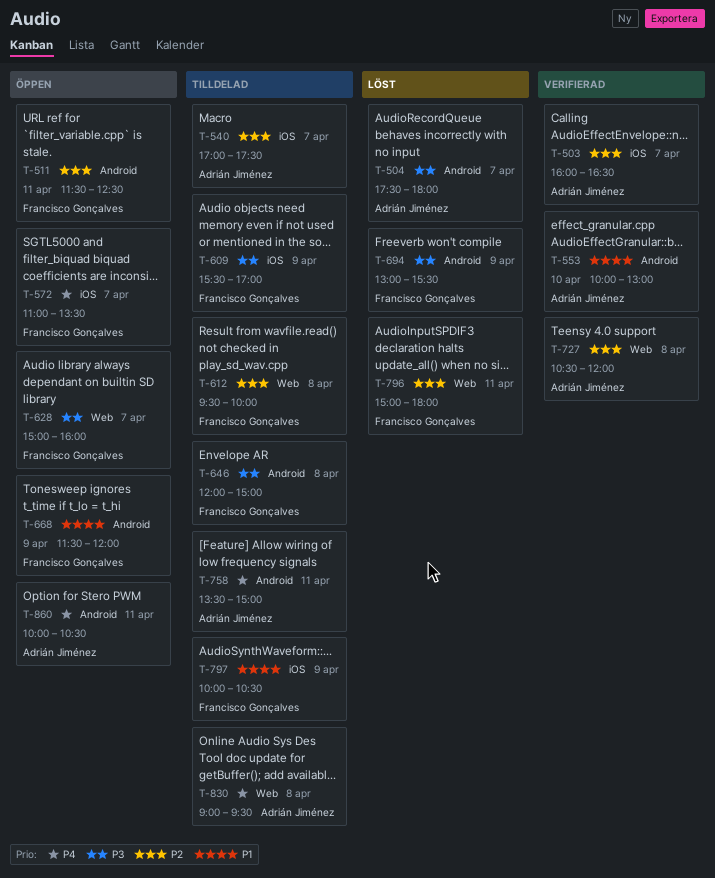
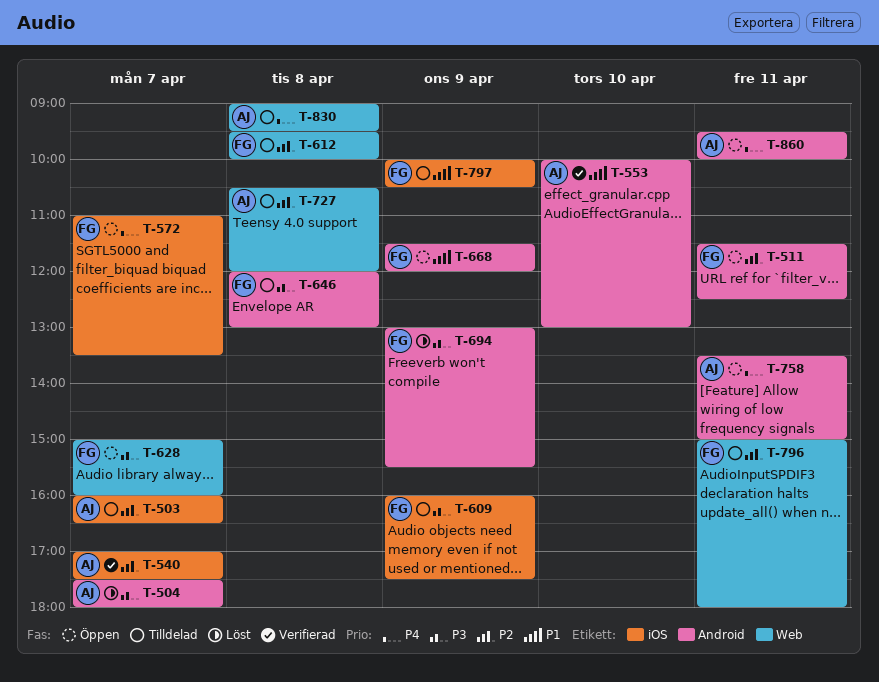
T-503, status: Verifierad -> Tilldelad
T-540, status: Tilldelad -> Verifierad
T-609, begins: 15:30 -> 16:00
T-609, ends: 17:00 -> 17:30
T-646, ends: 15:00 -> 13:00
T-727, status: Verifierad -> Tilldelad
T-758, status: Tilldelad -> Öppen
T-796, status: Löst -> Tilldelad
T-860, begins: 10:00 -> 09:30
T-860, ends: 10:30 -> 10:00

